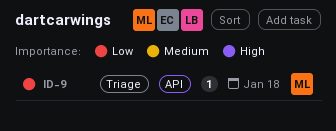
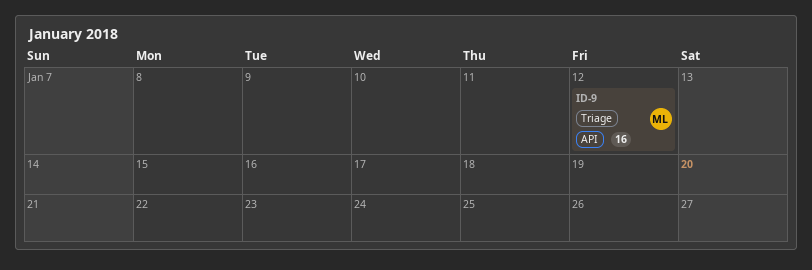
ID-9, estimate: 1 -> 16
ID-9, due: Jan 18 -> Jan 12

